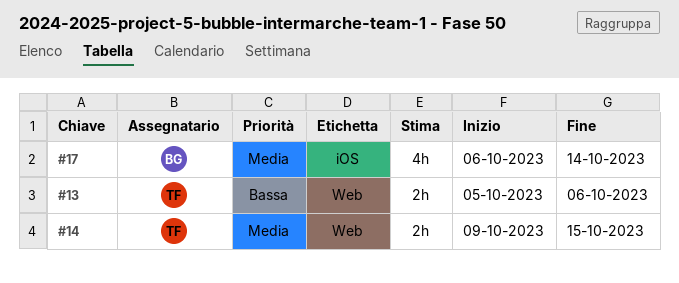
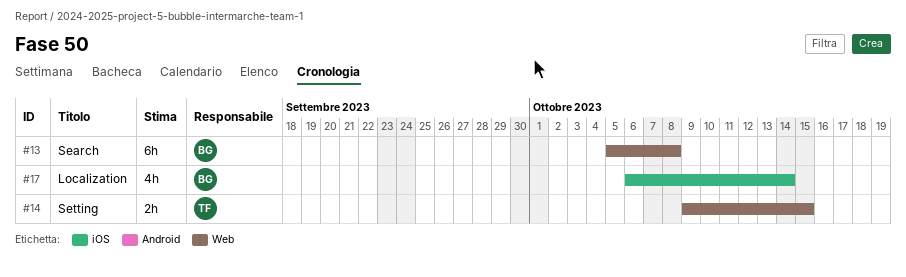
#13, owner: TF -> BG
#13, estimate: 2h -> 6h
#13, due: Oct 6 -> Oct 8

